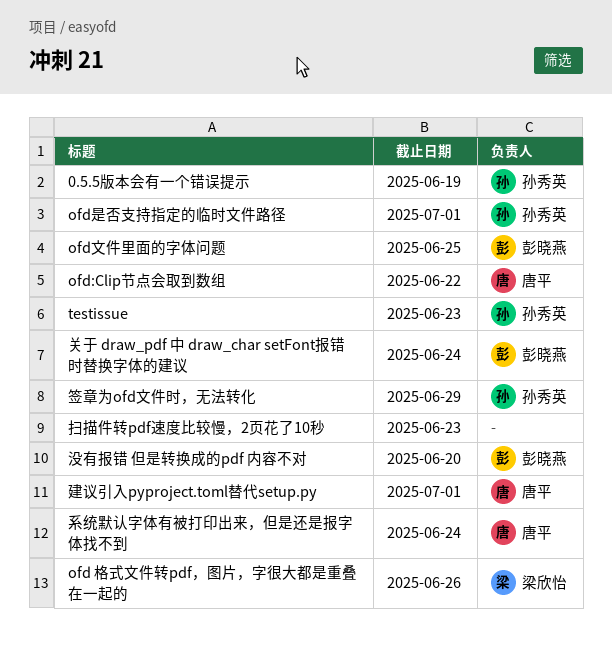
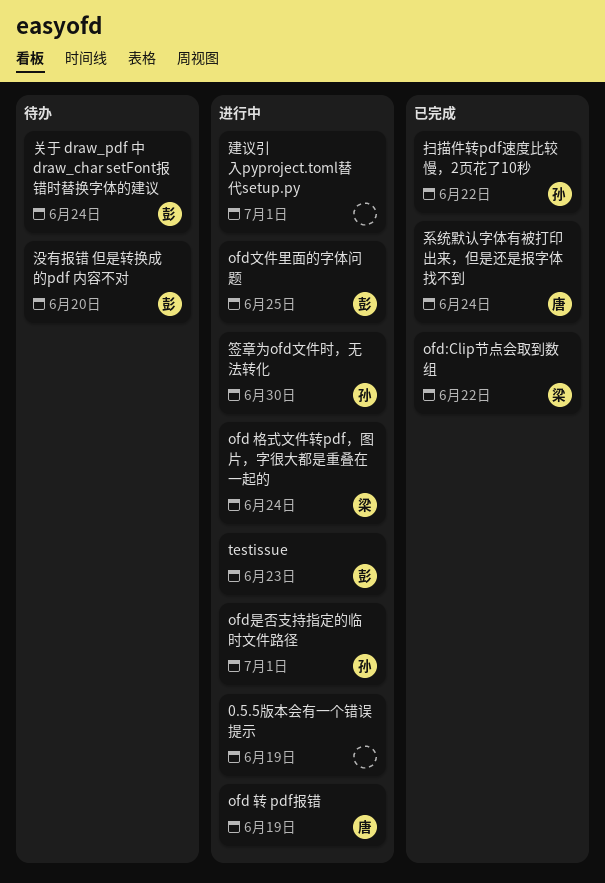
0.5.5版本会有一个错误提示, owner: 孙秀英 -> none
ofd 格式文件转pdf，图片，字很大都是重叠在一起的, due: Jun 26 -> Jun 24
ofd 转 pdf报错: none -> present
ofd:Clip节点会取到数组, owner: 唐平 -> 梁欣怡
testissue, owner: 孙秀英 -> 彭晓燕
建议引入pyproject.toml替代setup.py, owner: 唐平 -> none
扫描件转pdf速度比较慢，2页花了10秒, owner: none -> 孙秀英
扫描件转pdf速度比较慢，2页花了10秒, due: Jun 23 -> Jun 22
签章为ofd文件时，无法转化, due: Jun 29 -> Jun 30

